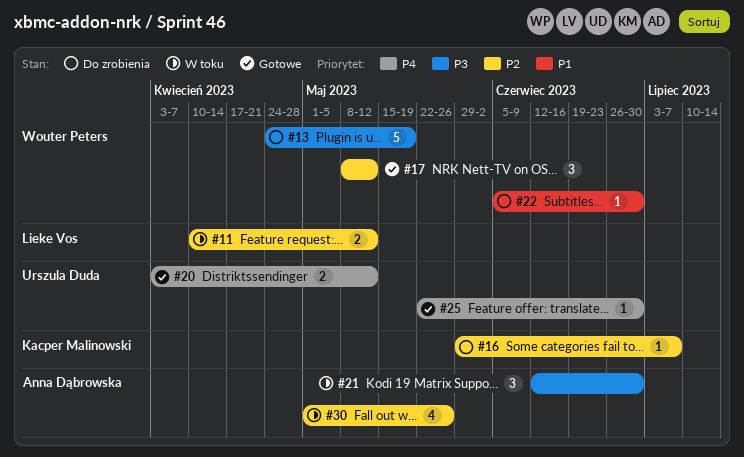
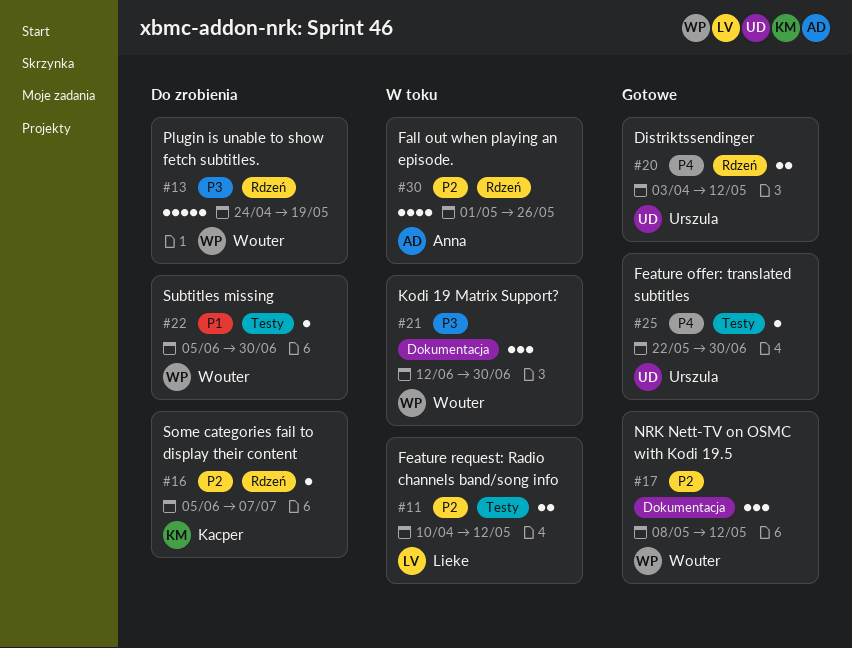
#16, start: May 29 -> Jun 5
#21, owner: Anna Dąbrowska -> Wouter Peters

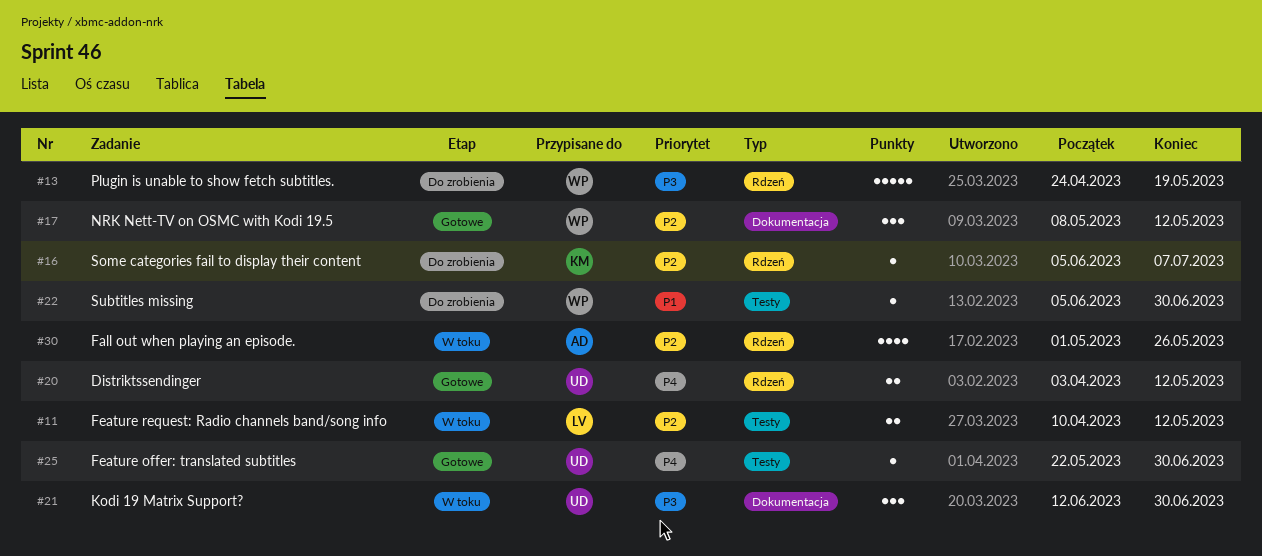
#21, owner: Wouter -> Urszula

